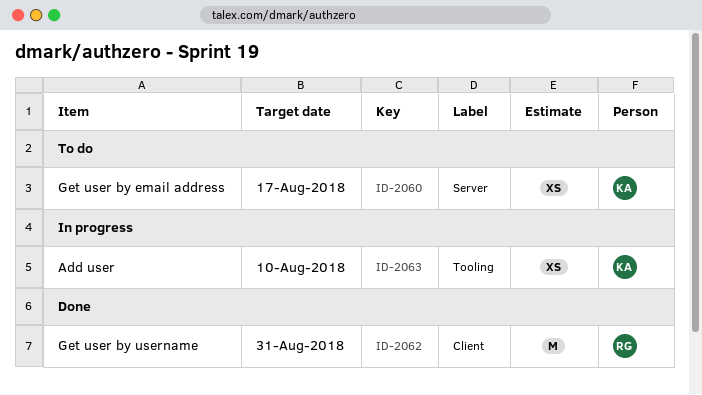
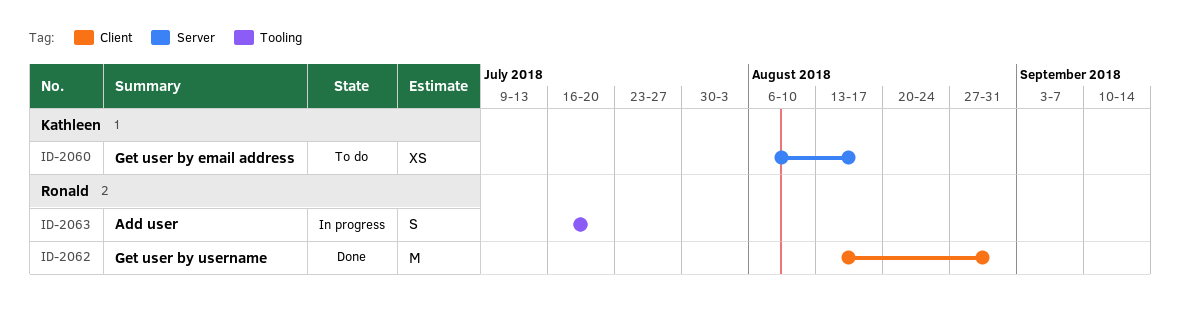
ID-2063, owner: Kathleen -> Ronald
ID-2063, estimate: XS -> S
ID-2063, due: Aug 10 -> Jul 20

